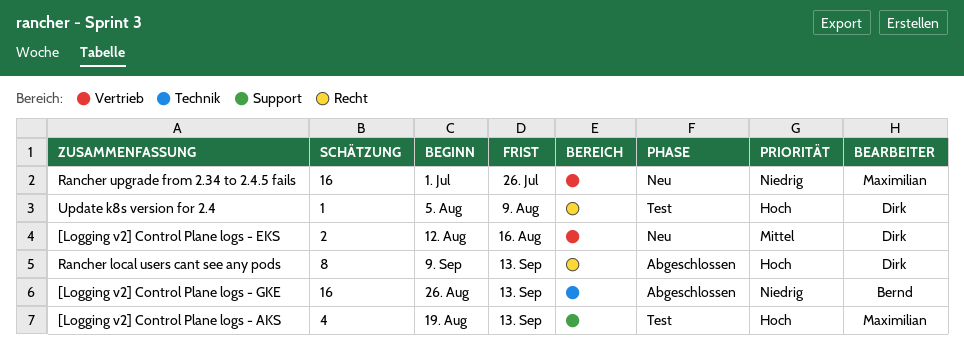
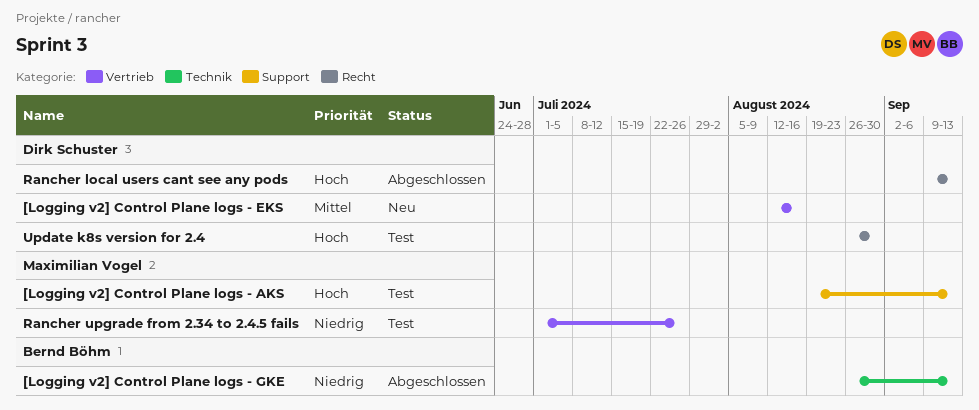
Rancher upgrade from 2.34 to 2.4.5 fails, status: Neu -> Test
Update k8s version for 2.4, start: Aug 5 -> Aug 26
Update k8s version for 2.4, due: Aug 9 -> Aug 30

